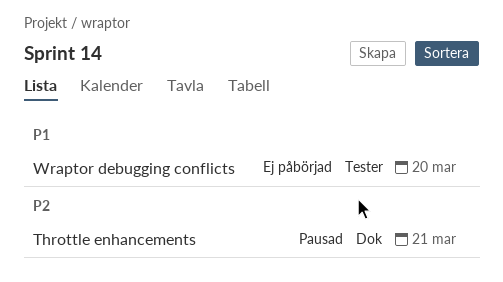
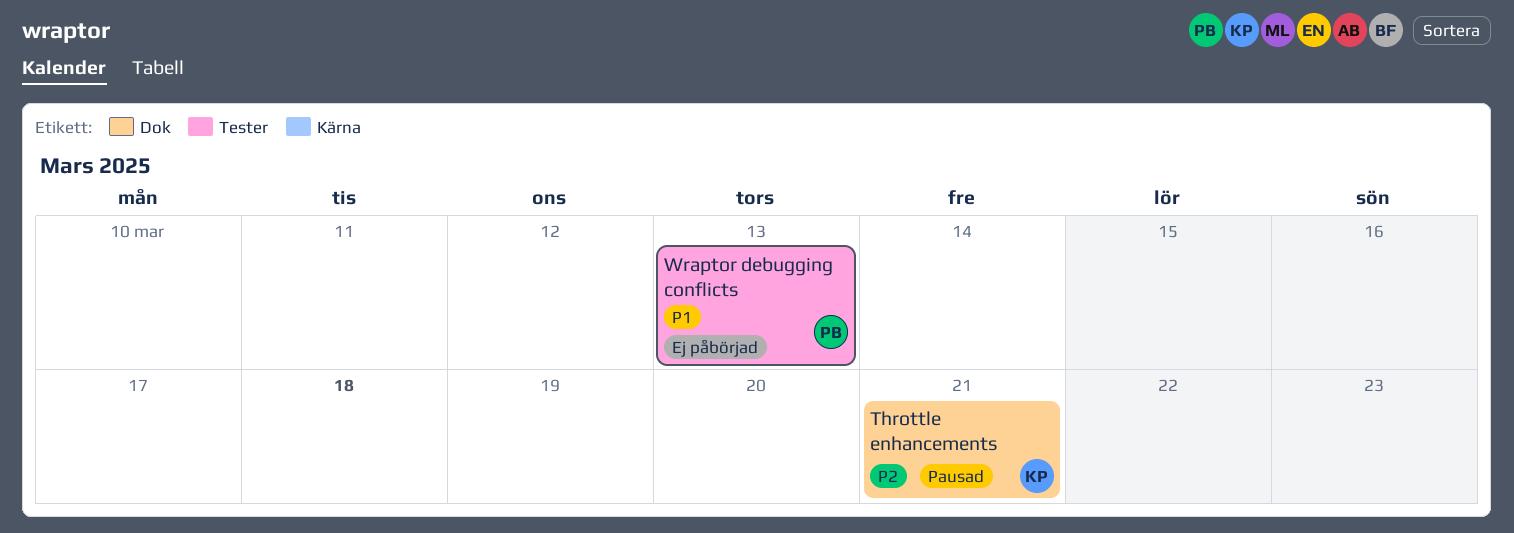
Wraptor debugging conflicts, due: Mar 20 -> Mar 13

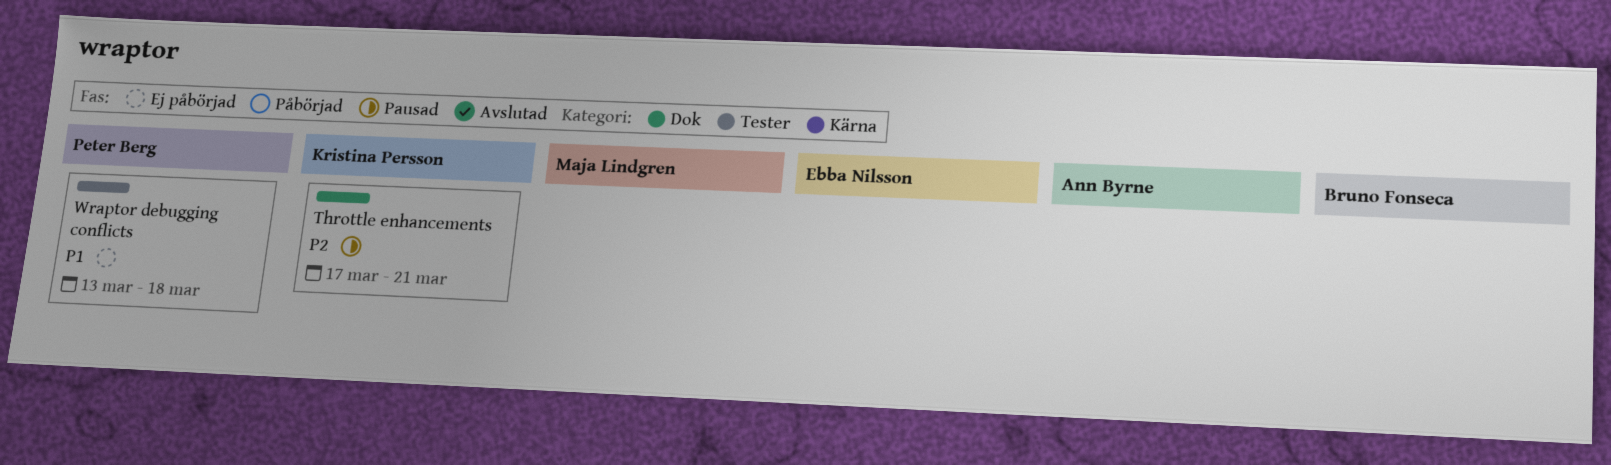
Wraptor debugging conflicts, due: Mar 13 -> Mar 18

